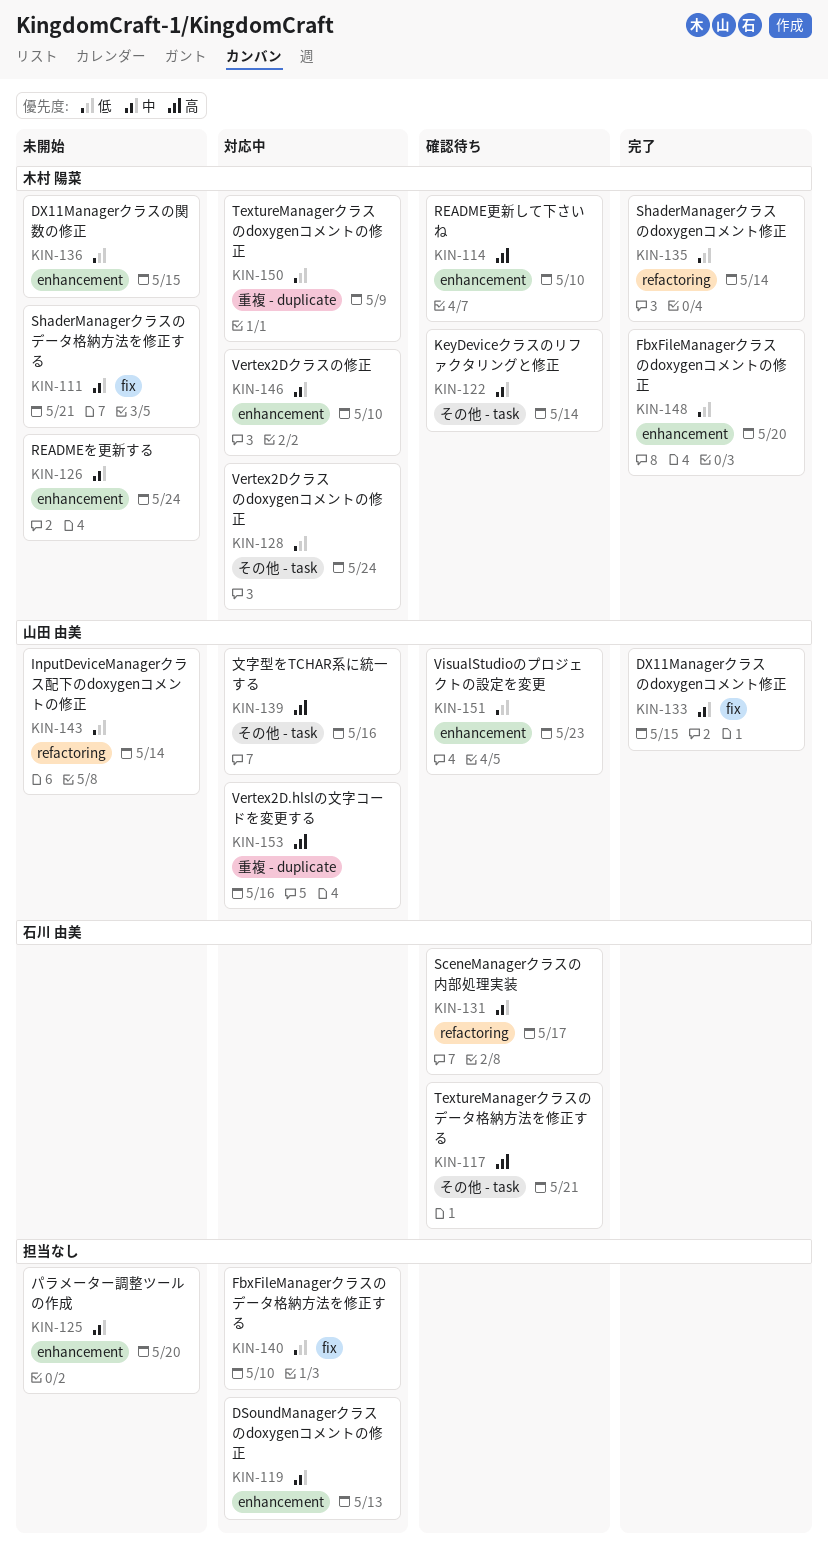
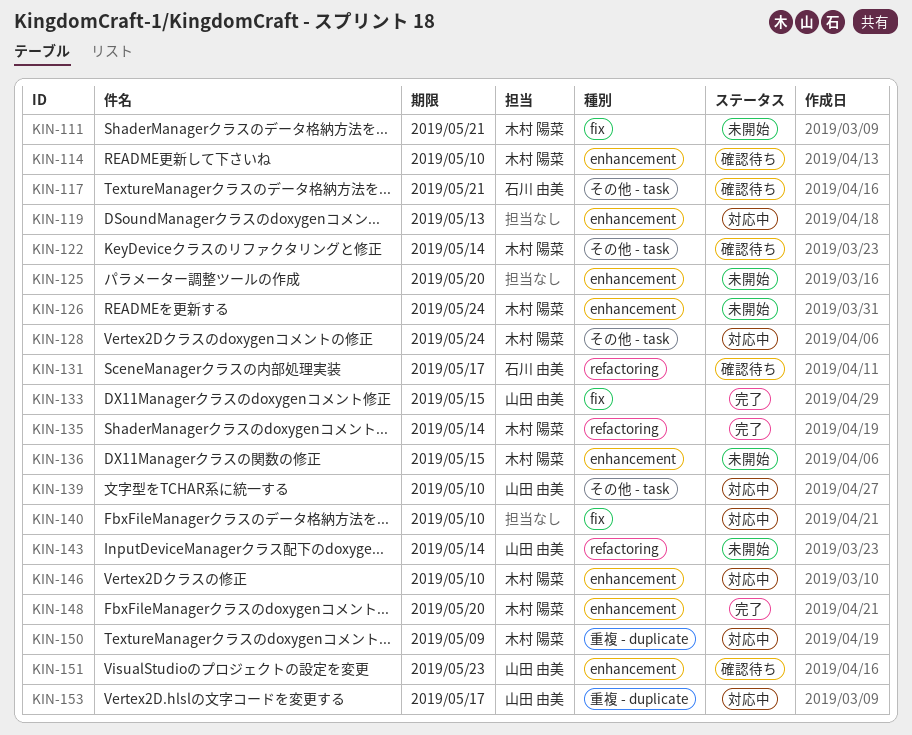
KIN-139, due: May 16 -> May 10
KIN-153, due: May 16 -> May 17

